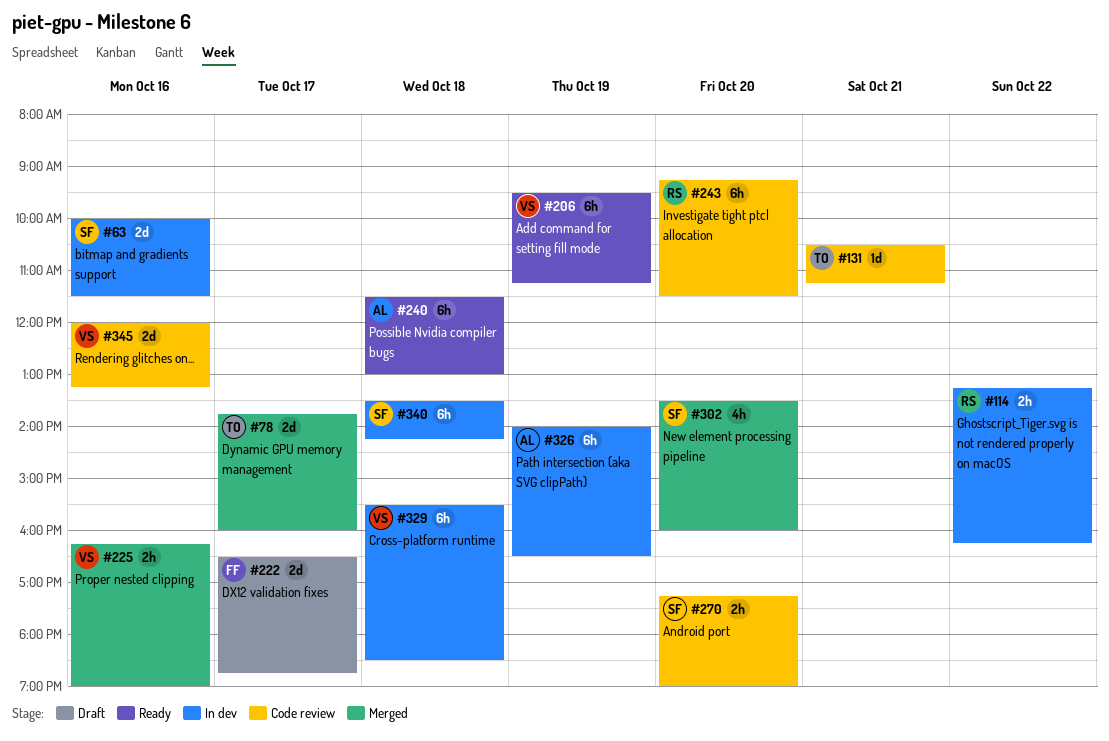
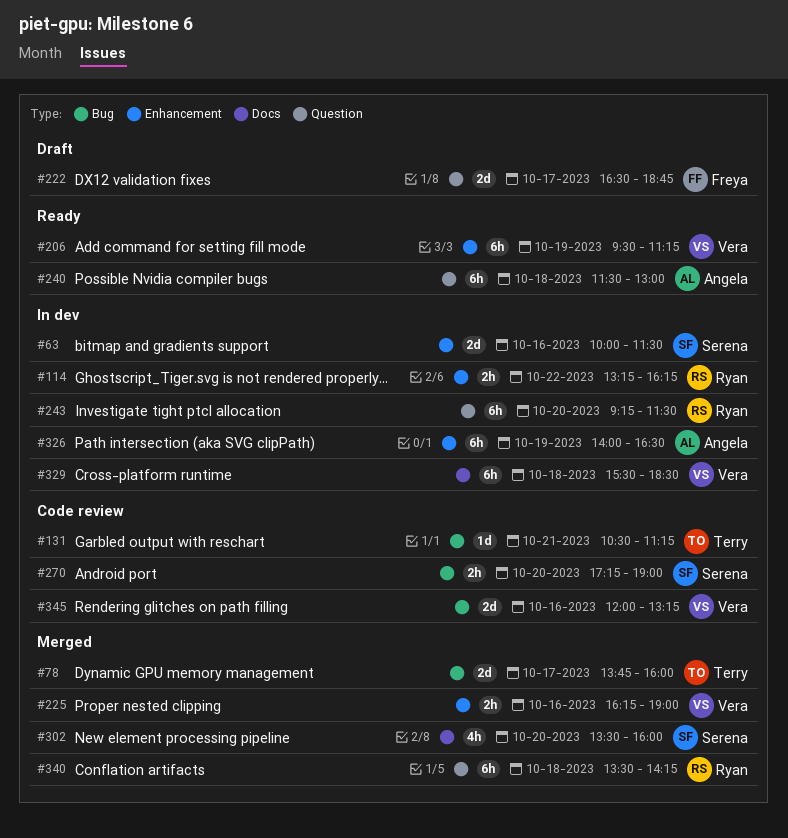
#243, status: Code review -> In dev
#340, status: In dev -> Merged
#340, owner: Serena -> Ryan

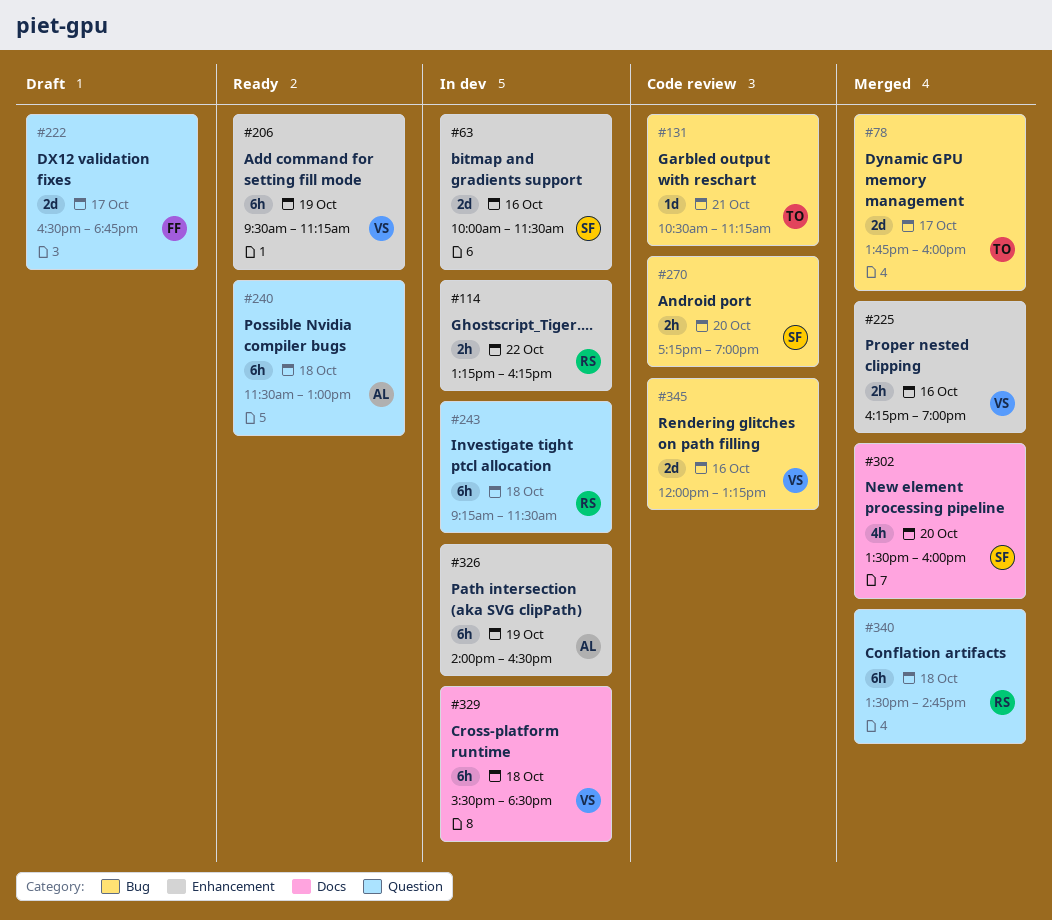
#243, day: Oct 20 -> Oct 18
#340, ends: 14:15 -> 14:45

